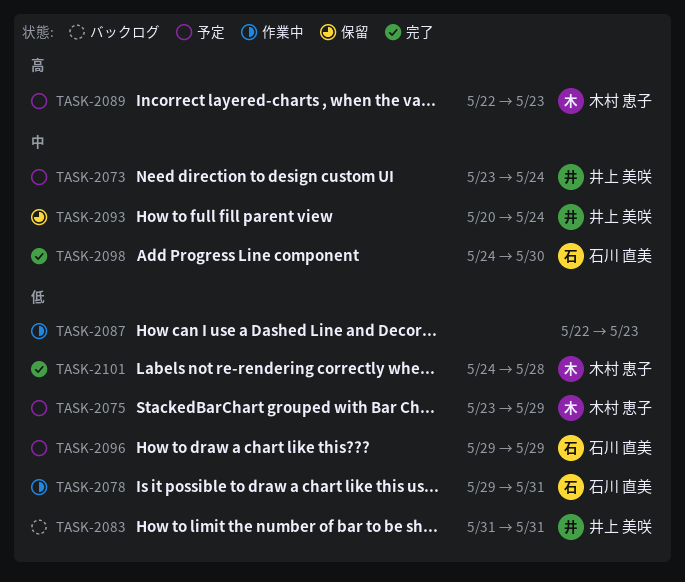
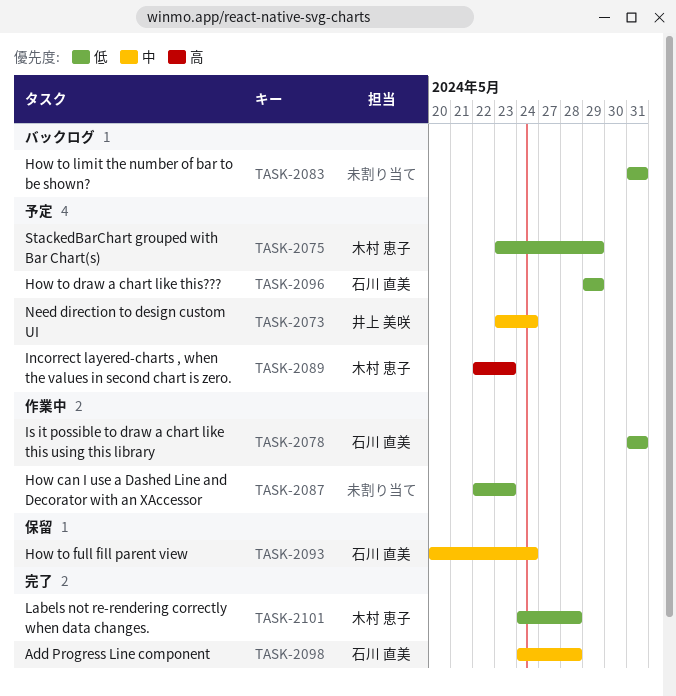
TASK-2078, start: May 29 -> May 31
TASK-2083, owner: 井上 美咲 -> none
TASK-2093, owner: 井上 美咲 -> 石川 直美
TASK-2098, due: May 30 -> May 28

